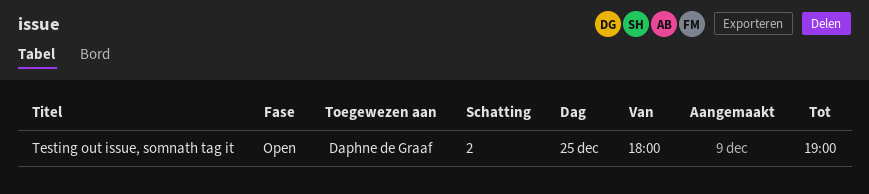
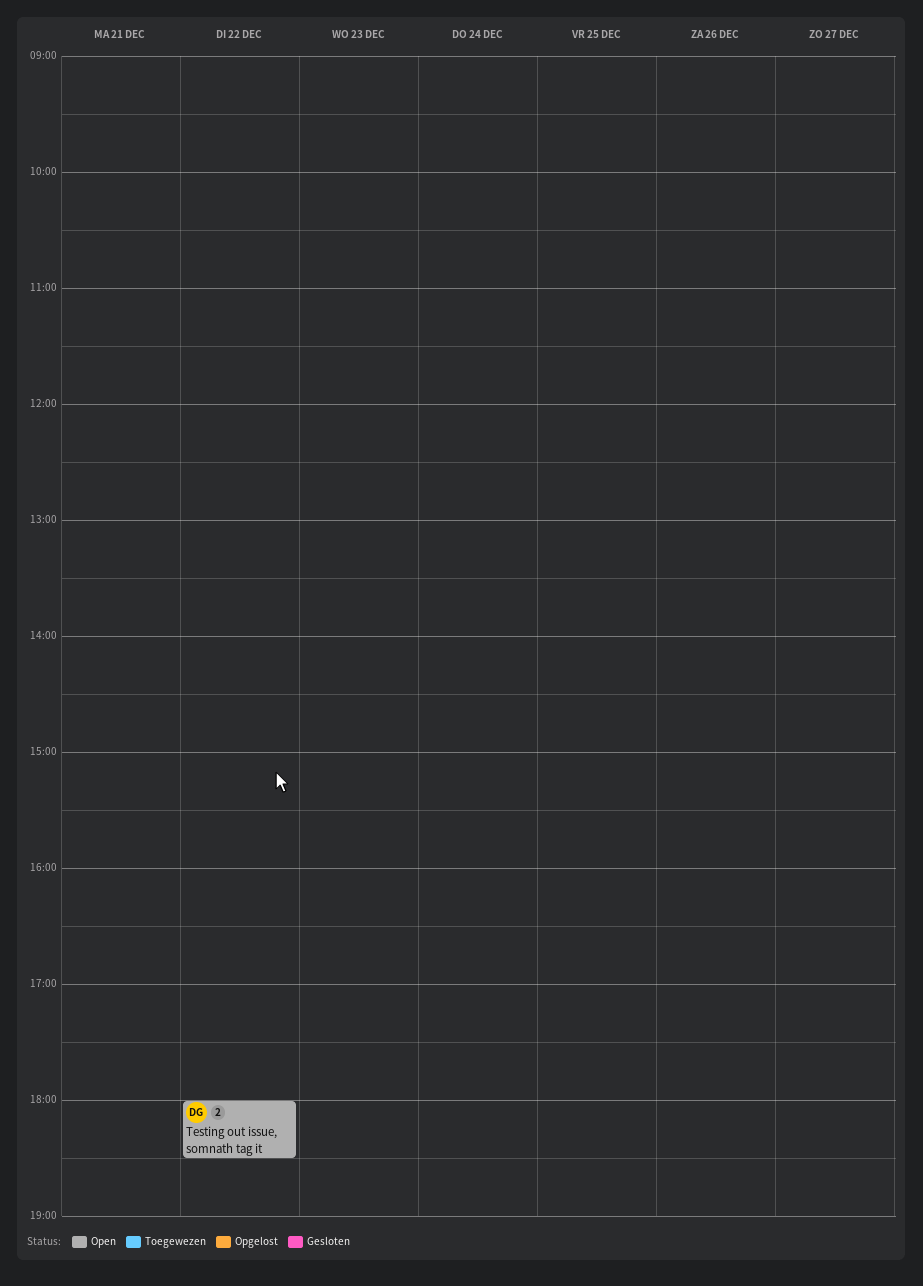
Testing out issue, somnath tag it, day: Dec 25 -> Dec 22
Testing out issue, somnath tag it, ends: 19:00 -> 18:30

